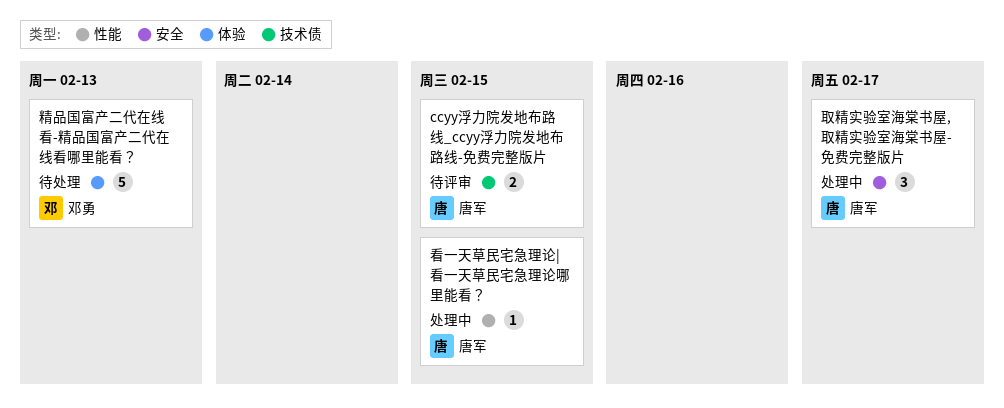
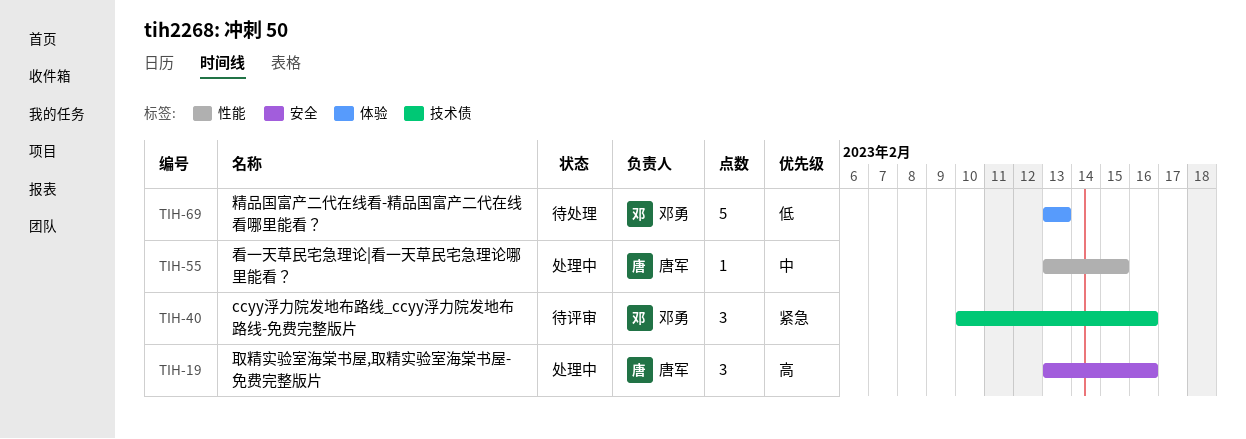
ccyy浮力院发地布路线_ccyy浮力院发地布路线-免费完整版片, owner: 唐军 -> 邓勇
ccyy浮力院发地布路线_ccyy浮力院发地布路线-免费完整版片, estimate: 2 -> 3
ccyy浮力院发地布路线_ccyy浮力院发地布路线-免费完整版片, due: Feb 15 -> Feb 16
取精实验室海棠书屋,取精实验室海棠书屋-免费完整版片, due: Feb 17 -> Feb 16

